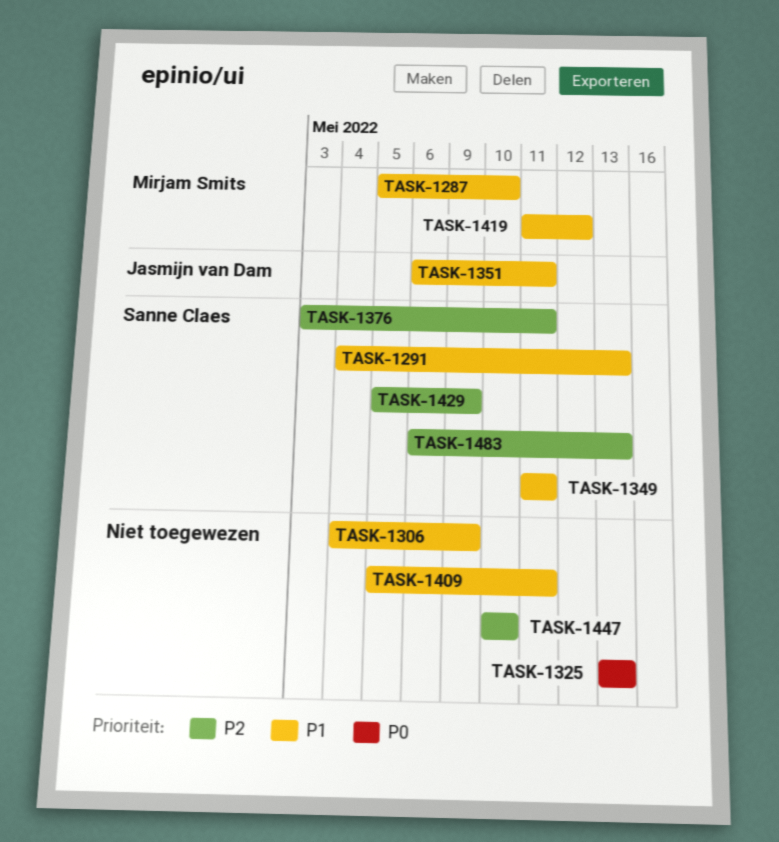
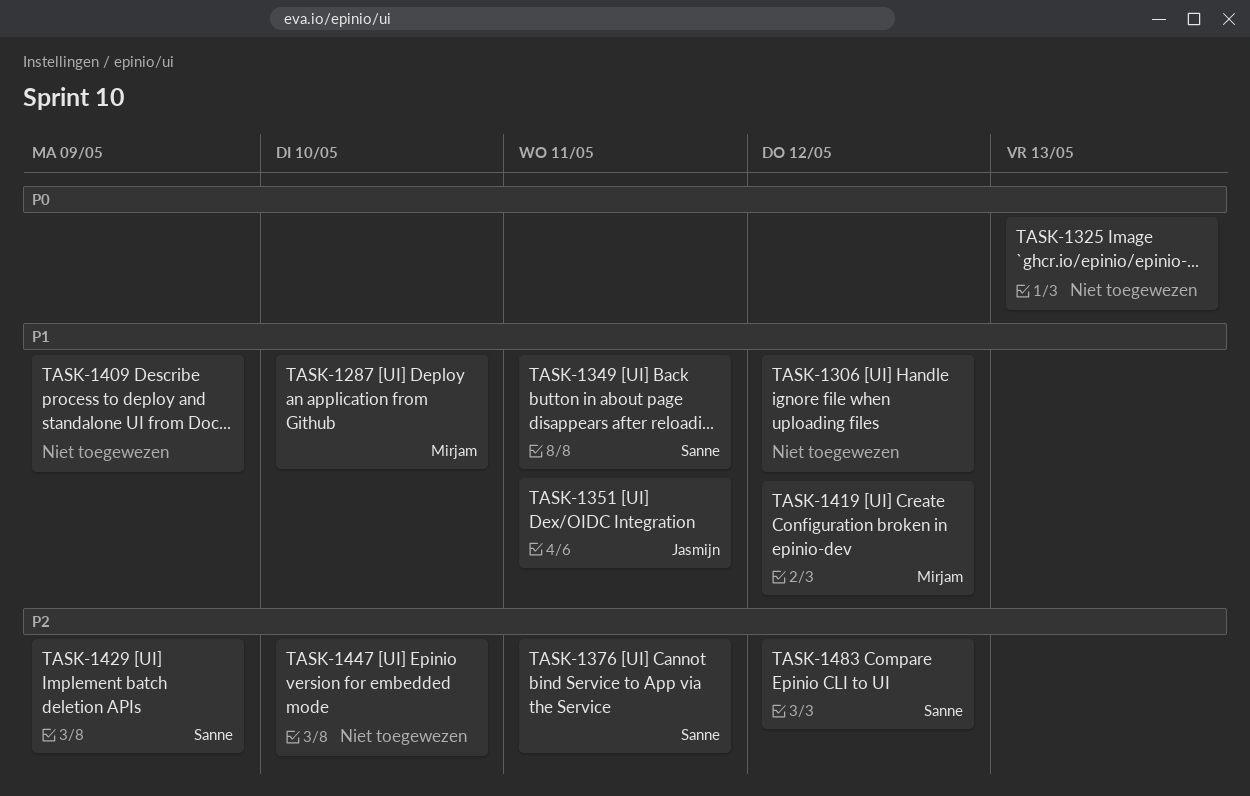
TASK-1291: present -> none
TASK-1306, due: May 9 -> May 12
TASK-1409, due: May 11 -> May 9
TASK-1483, due: May 13 -> May 12

